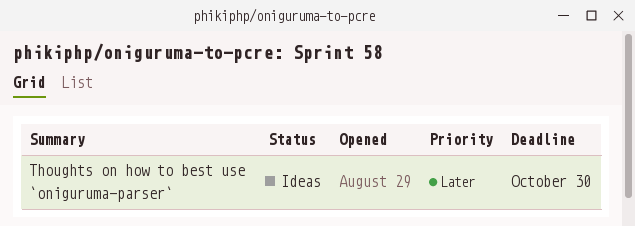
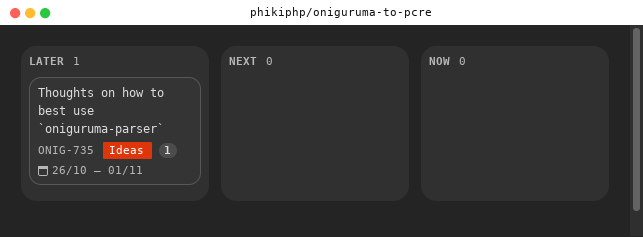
Thoughts on how to best use `oniguruma-parser`, due: Oct 30 -> Nov 1

